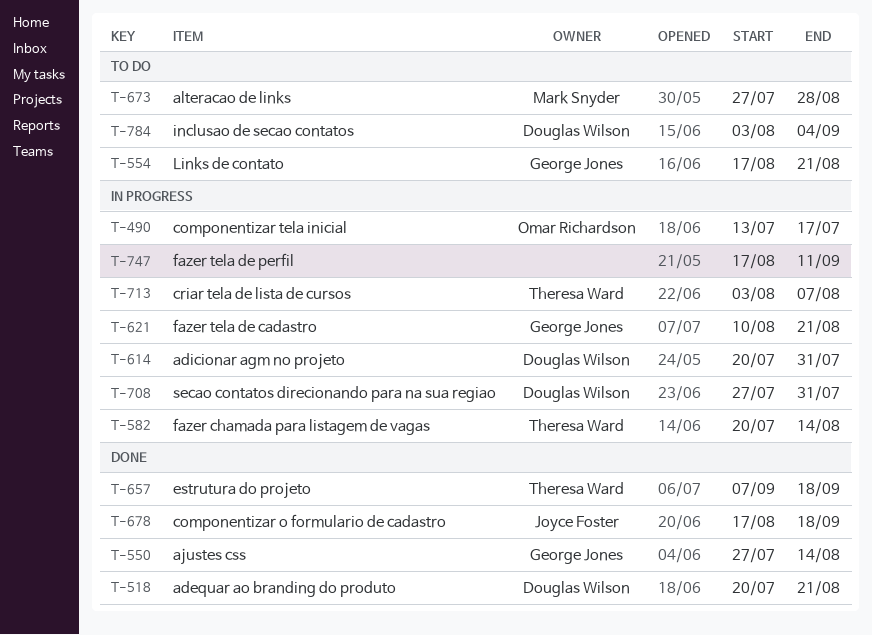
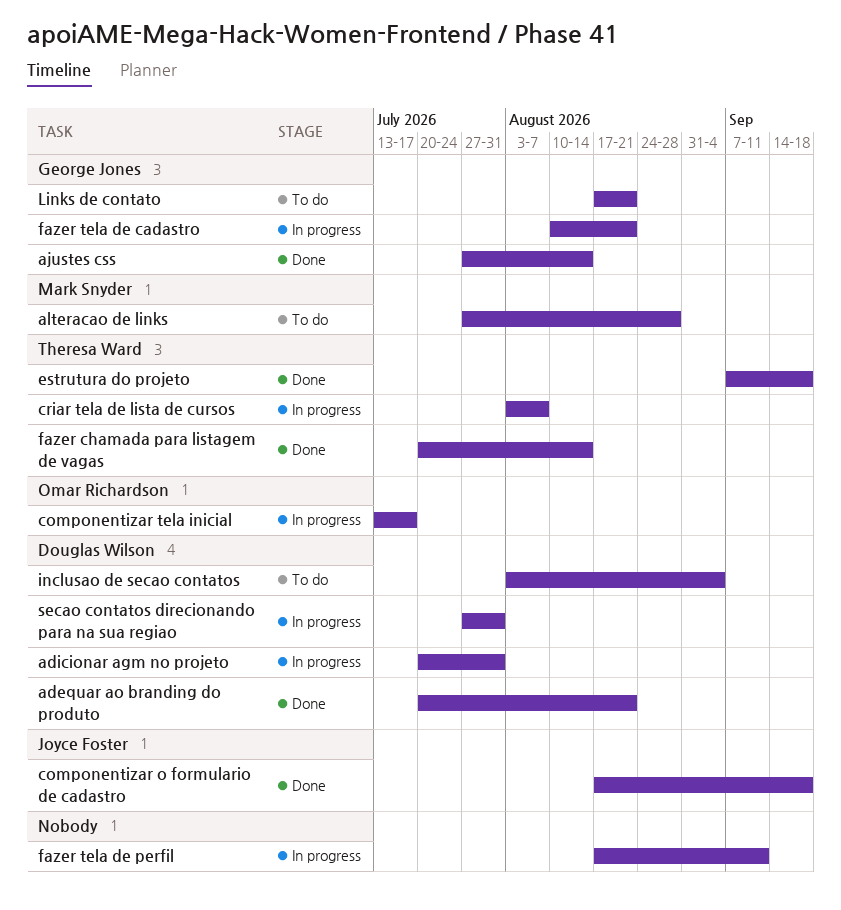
fazer chamada para listagem de vagas, status: In progress -> Done

